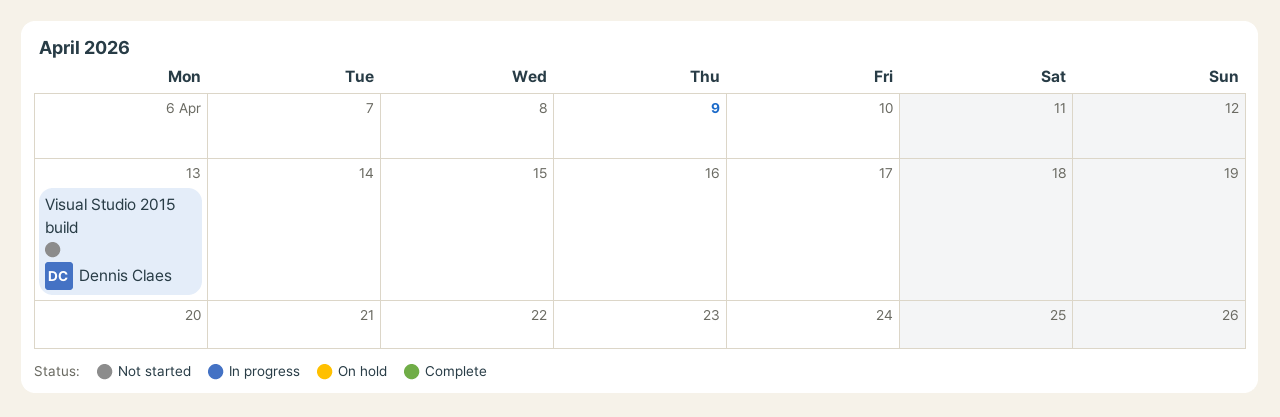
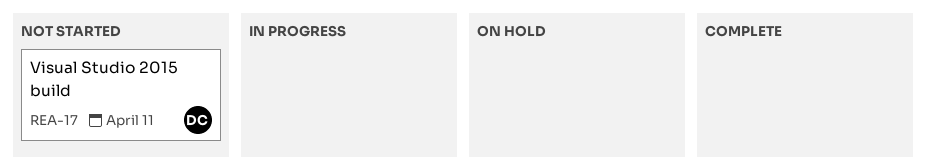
Visual Studio 2015 build, due: Apr 13 -> Apr 11

